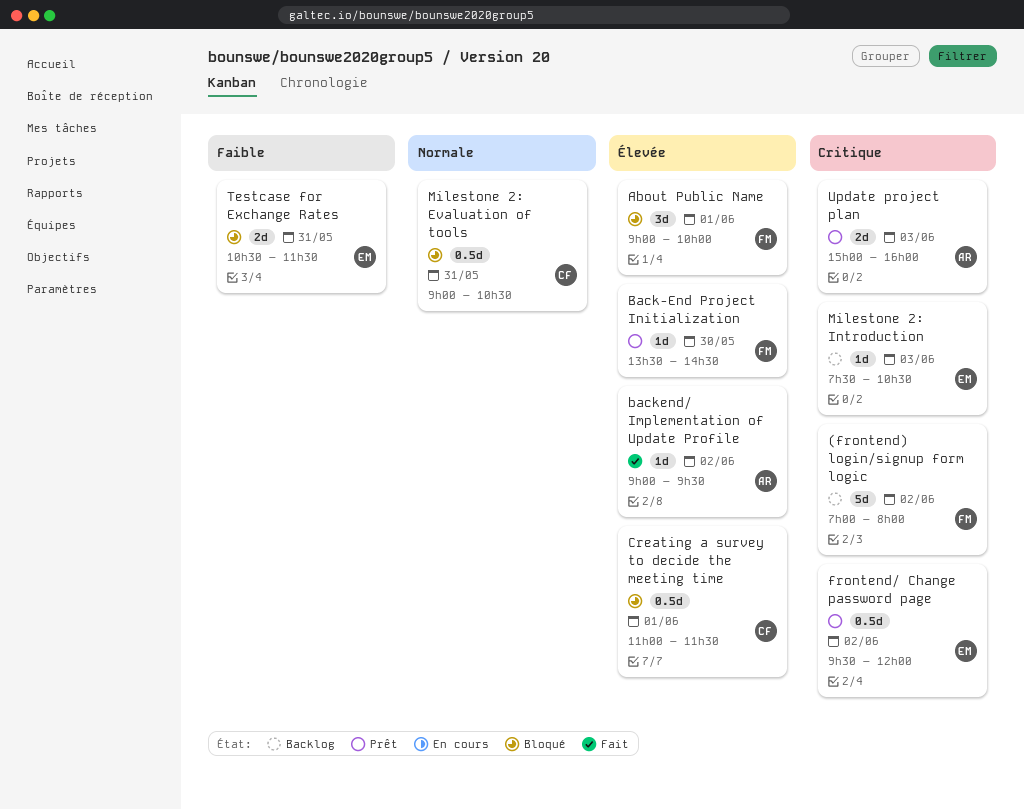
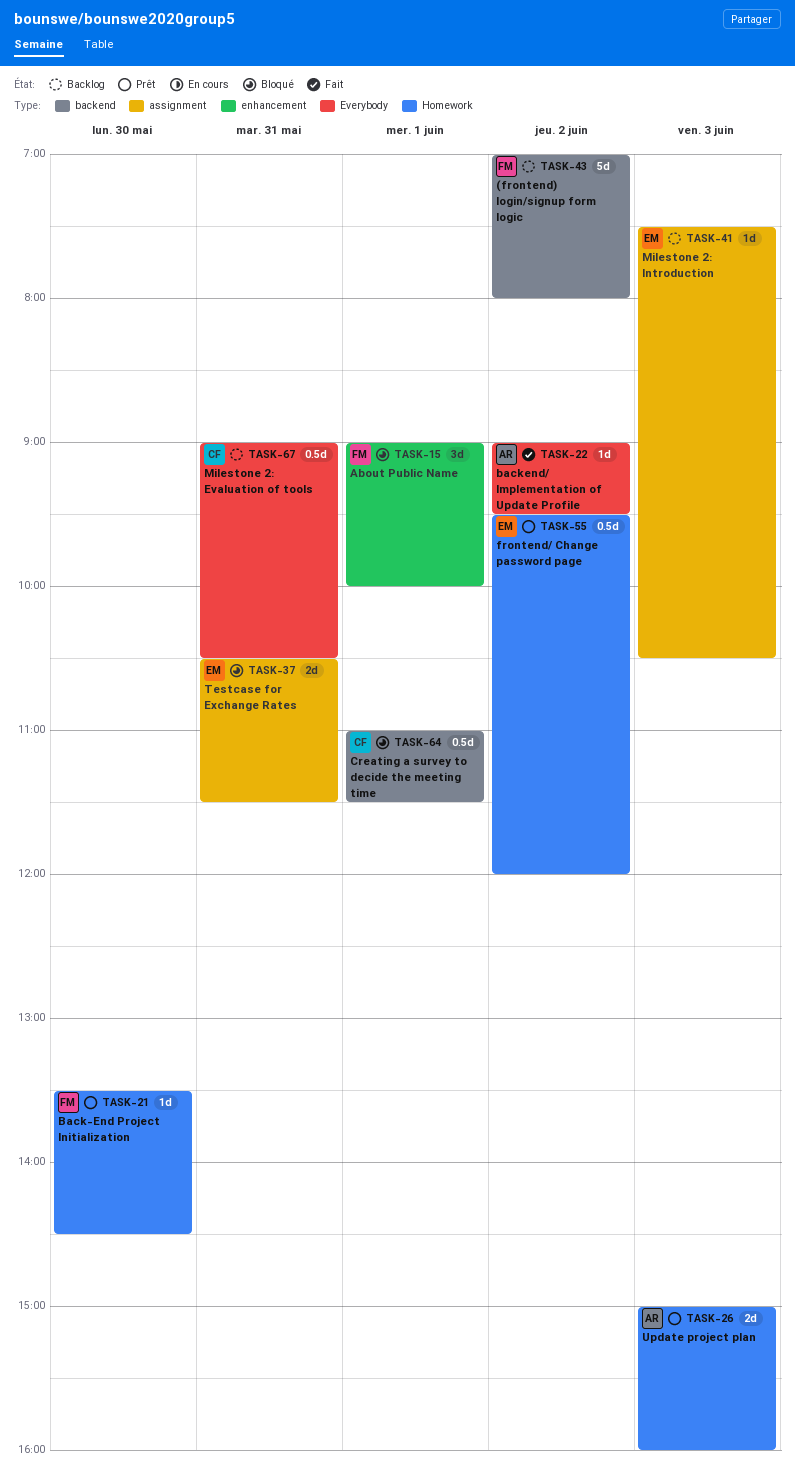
Milestone 2: Evaluation of tools, status: Bloqué -> Backlog

